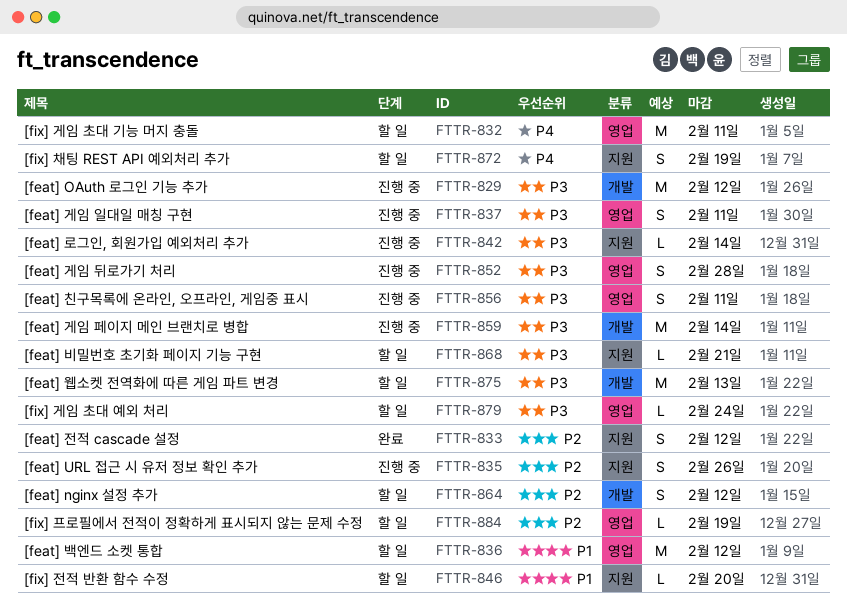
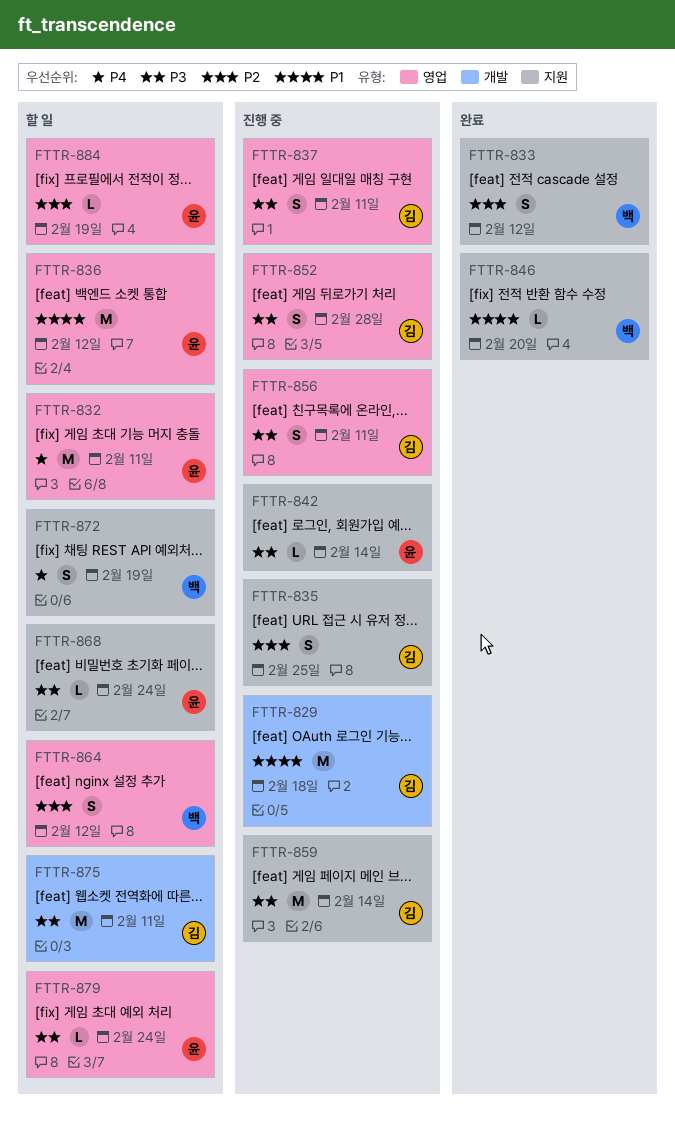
FTTR-829, priority: P3 -> P1
FTTR-829, due: Feb 12 -> Feb 18
FTTR-835, due: Feb 26 -> Feb 25
FTTR-846, status: 할 일 -> 완료
FTTR-859, label: 개발 -> 지원
FTTR-864, label: 개발 -> 영업
FTTR-868, due: Feb 21 -> Feb 24
FTTR-875, due: Feb 13 -> Feb 11

